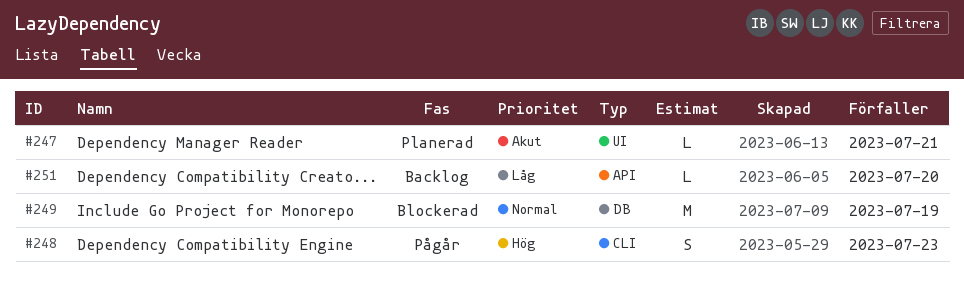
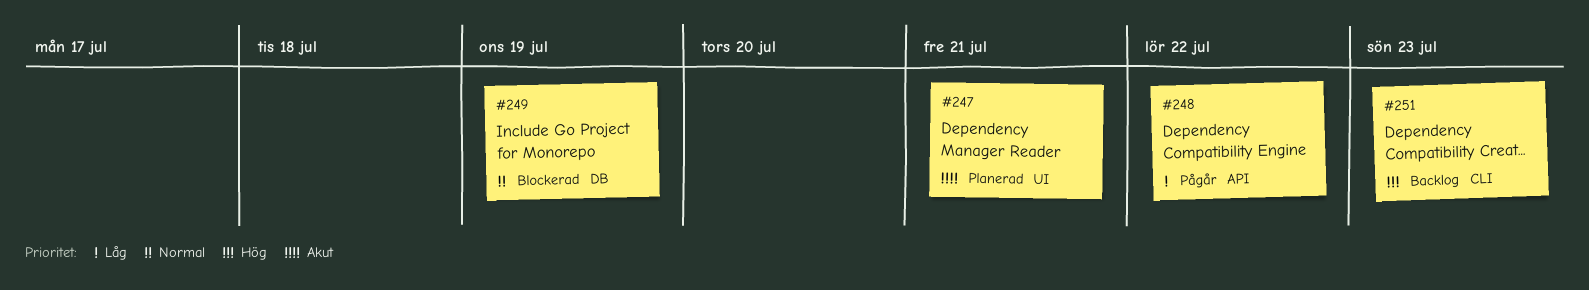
#248, priority: Hög -> Låg
#248, label: CLI -> API
#248, due: Jul 23 -> Jul 22
#251, priority: Låg -> Hög
#251, label: API -> CLI
#251, due: Jul 20 -> Jul 23

